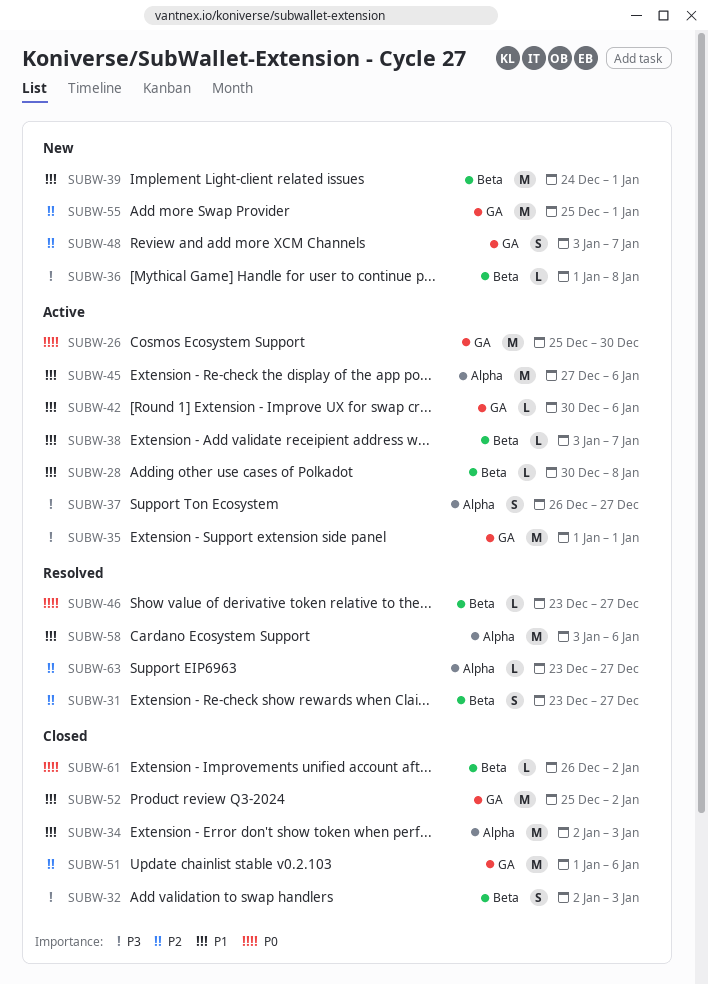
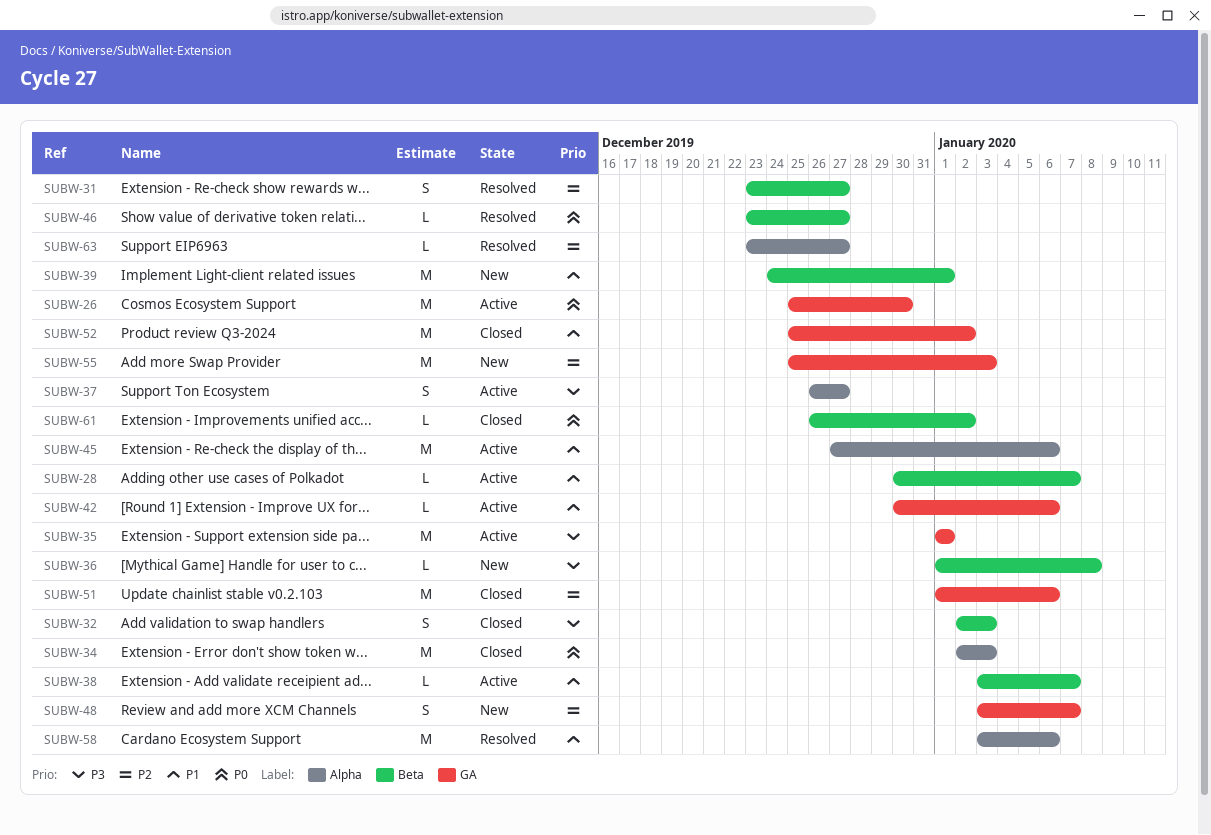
SUBW-28, due: Jan 8 -> Jan 7
SUBW-34, priority: P1 -> P0
SUBW-55, due: Jan 1 -> Jan 3

